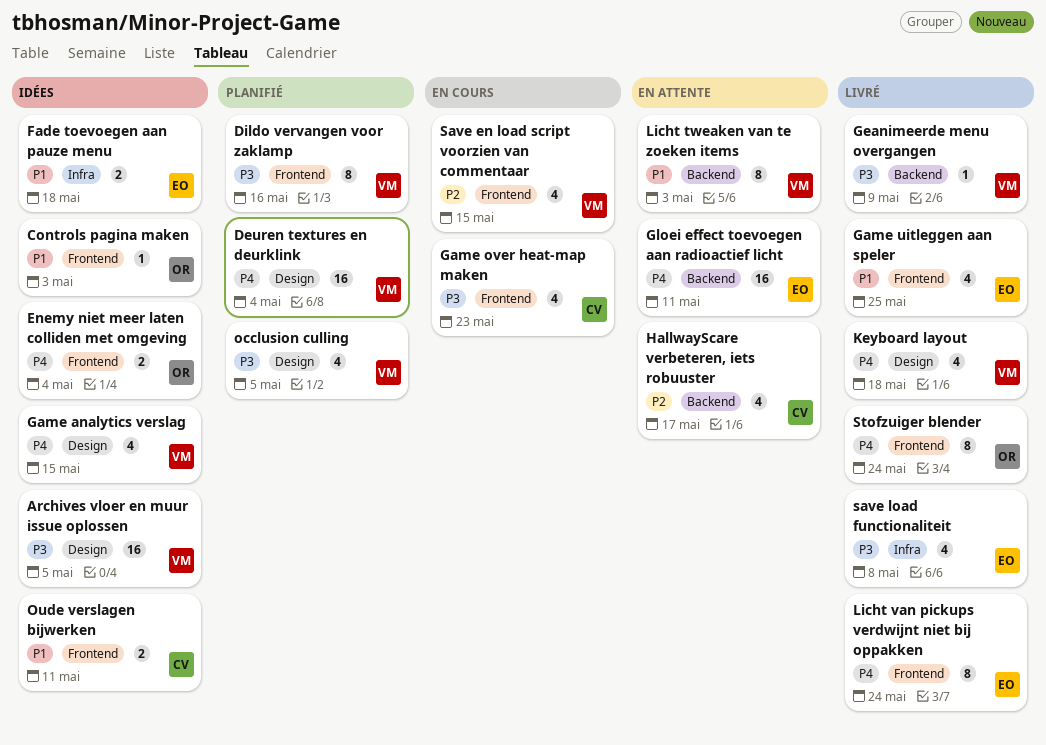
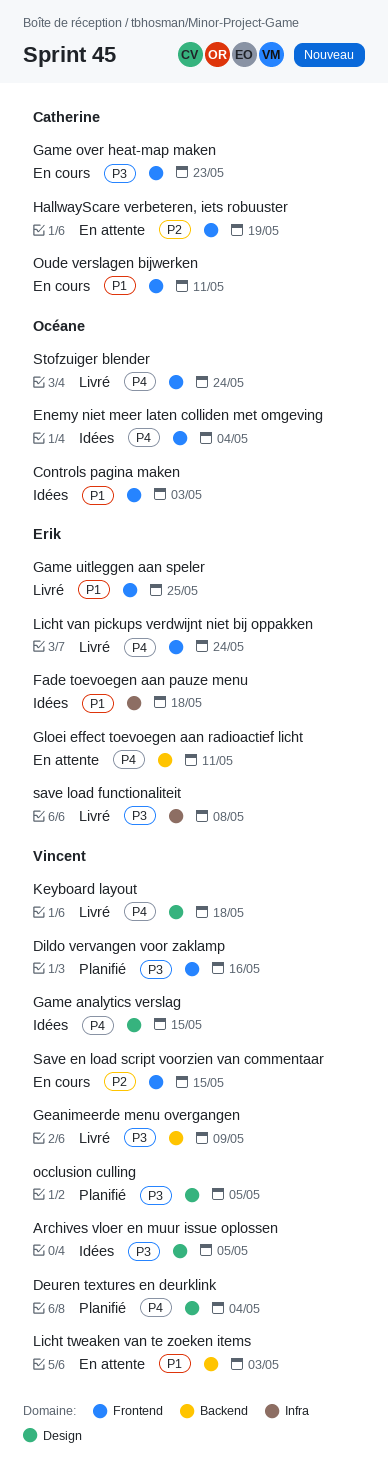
HallwayScare verbeteren, iets robuuster, label: Backend -> Frontend
HallwayScare verbeteren, iets robuuster, due: May 17 -> May 19
Oude verslagen bijwerken, status: Idées -> En cours

